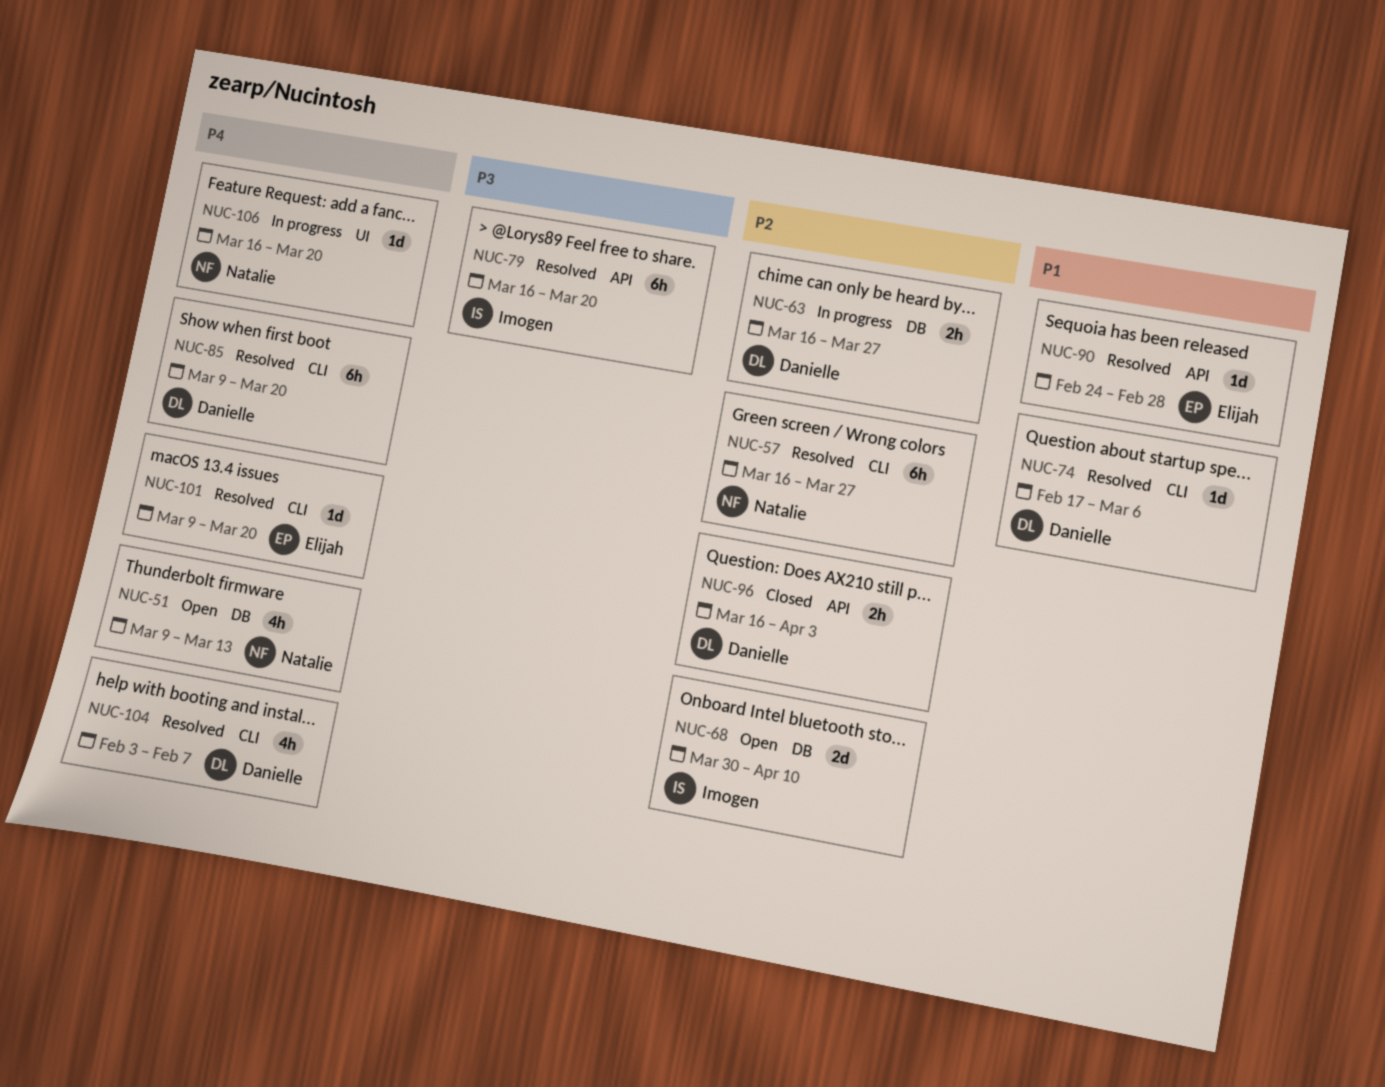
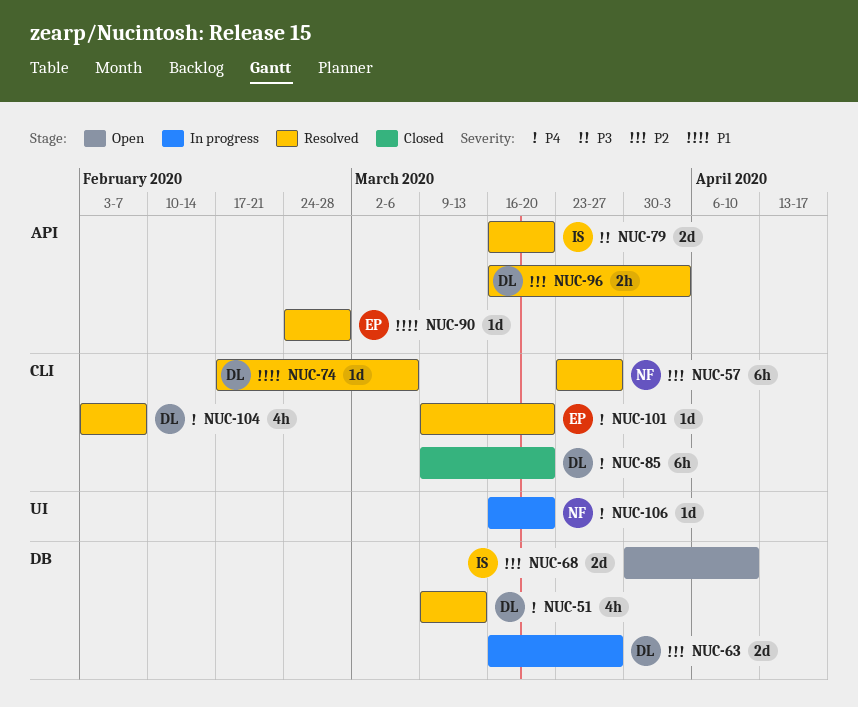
NUC-51, status: Open -> Resolved
NUC-51, owner: Natalie -> Danielle
NUC-57, start: Mar 16 -> Mar 23
NUC-63, estimate: 2h -> 2d
NUC-79, estimate: 6h -> 2d
NUC-85, status: Resolved -> Closed
NUC-96, status: Closed -> Resolved

